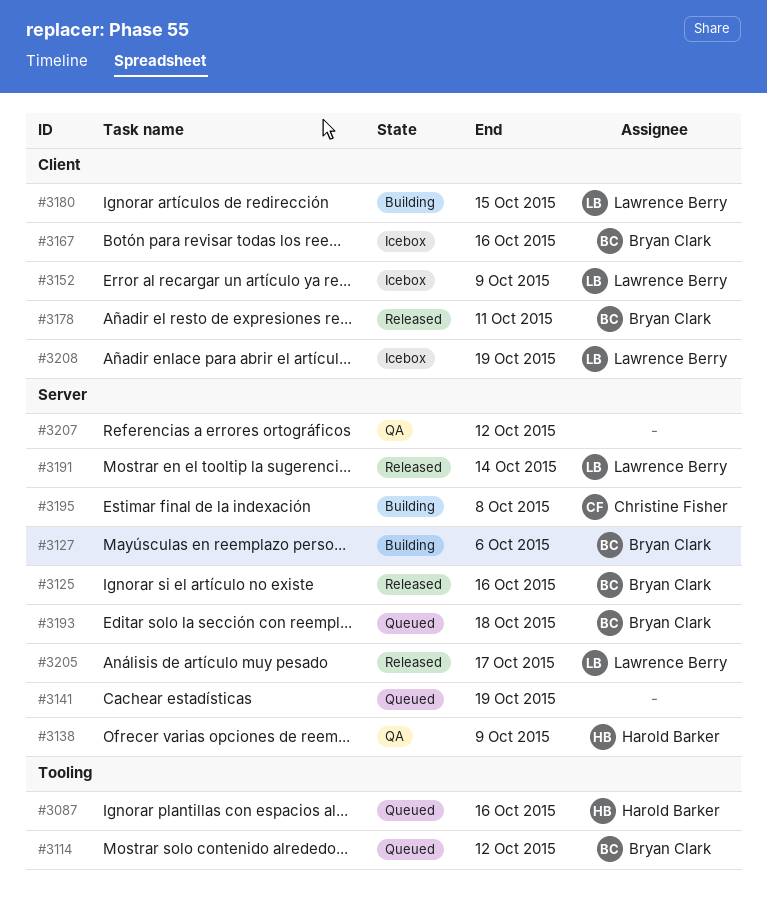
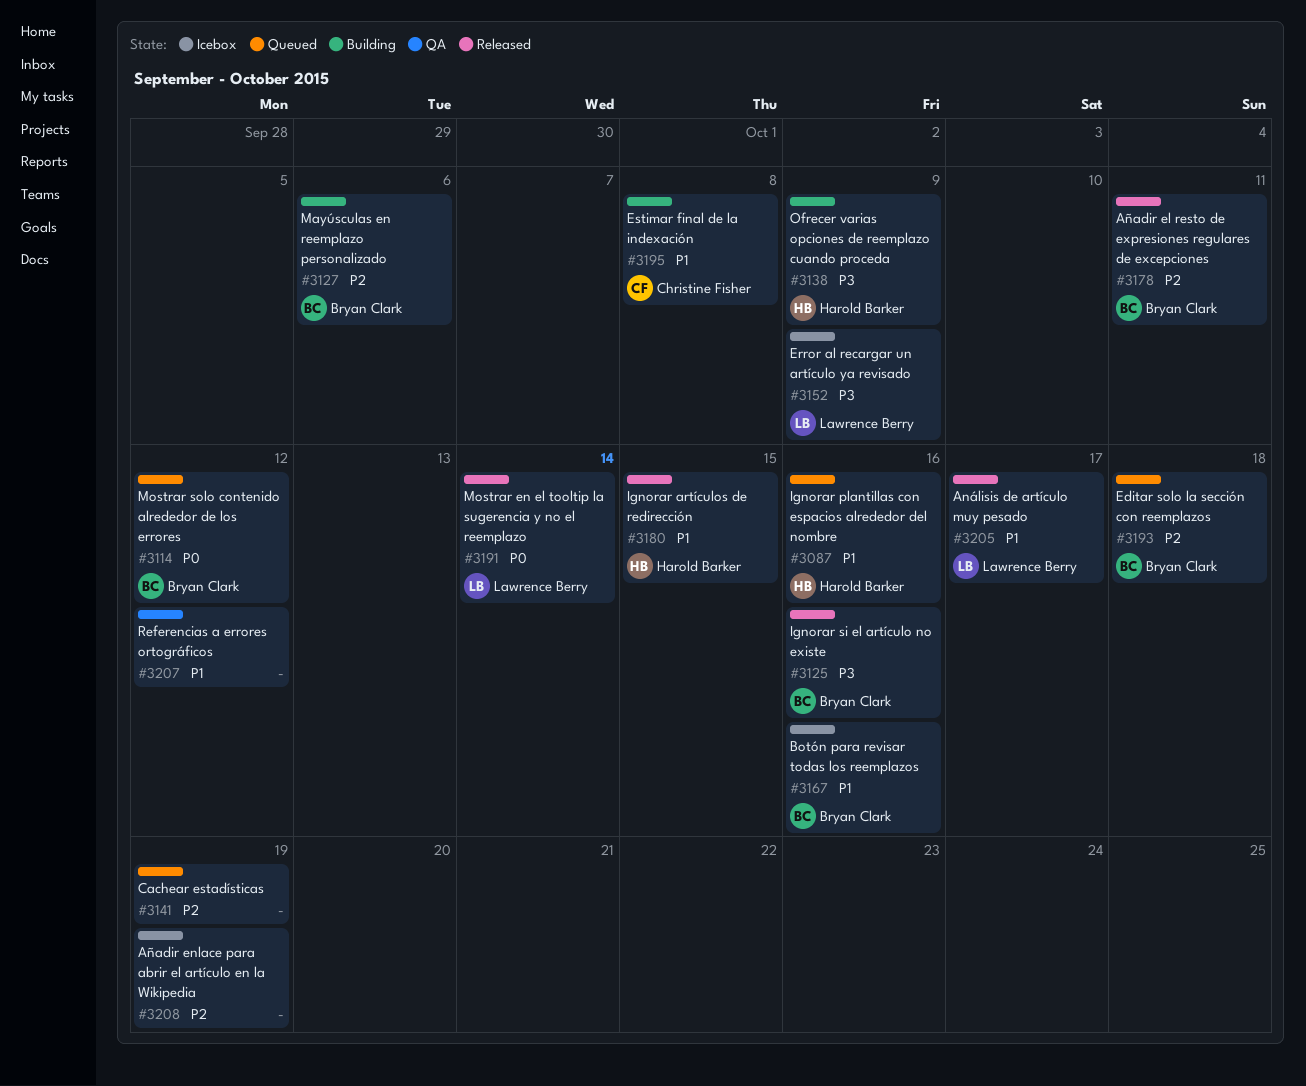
#3138, status: QA -> Building
#3180, status: Building -> Released
#3180, owner: Lawrence Berry -> Harold Barker
#3208, owner: Lawrence Berry -> none

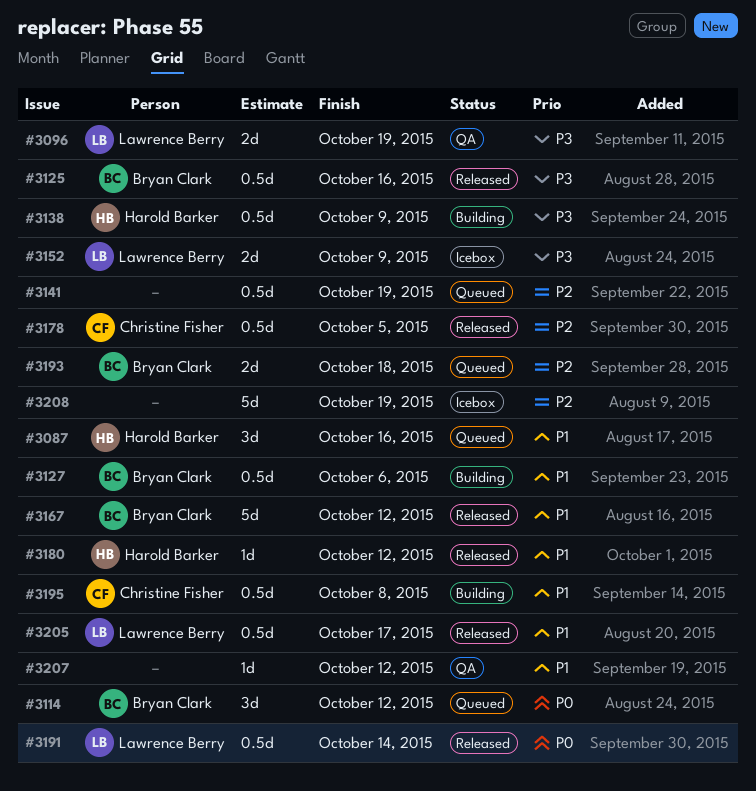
#3096: none -> present
#3127, priority: P2 -> P1
#3167, status: Icebox -> Released
#3167, due: Oct 16 -> Oct 12
#3178, owner: Bryan Clark -> Christine Fisher
#3178, due: Oct 11 -> Oct 5
#3180, due: Oct 15 -> Oct 12

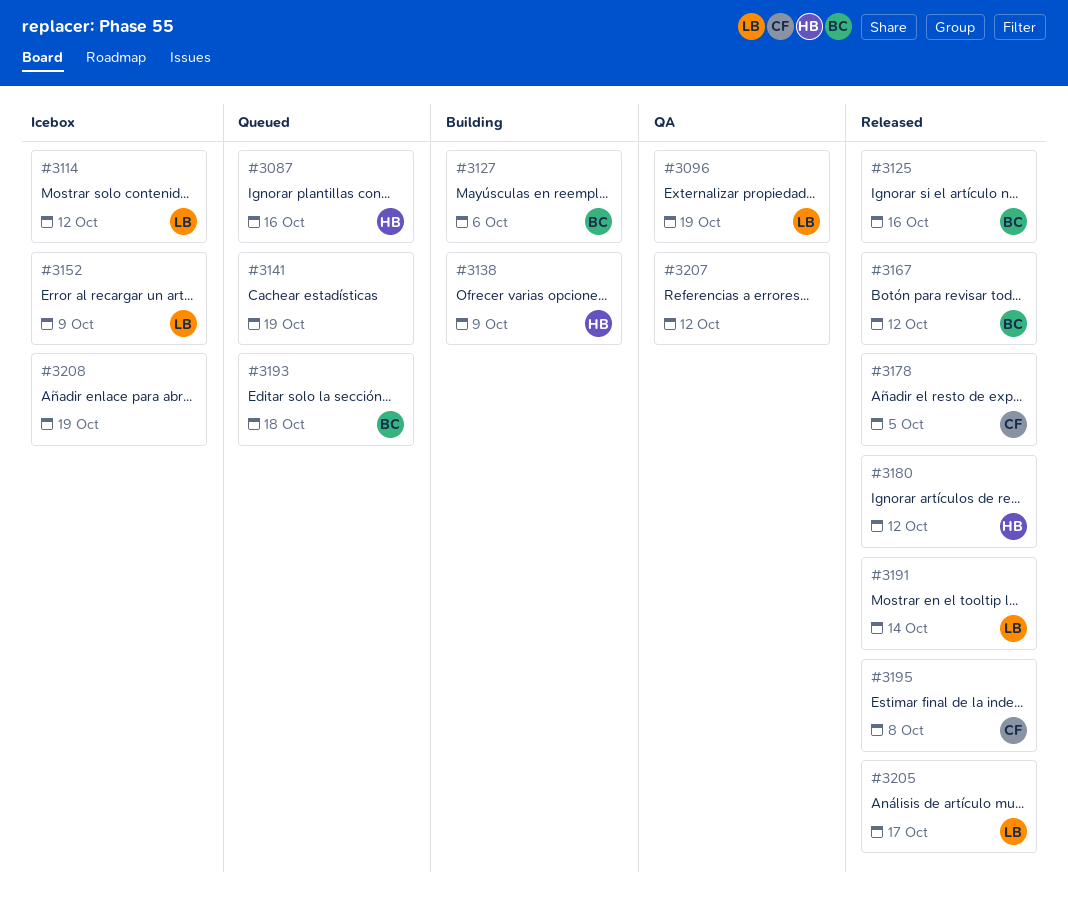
#3114, status: Queued -> Icebox
#3114, owner: Bryan Clark -> Lawrence Berry
#3195, status: Building -> Released

